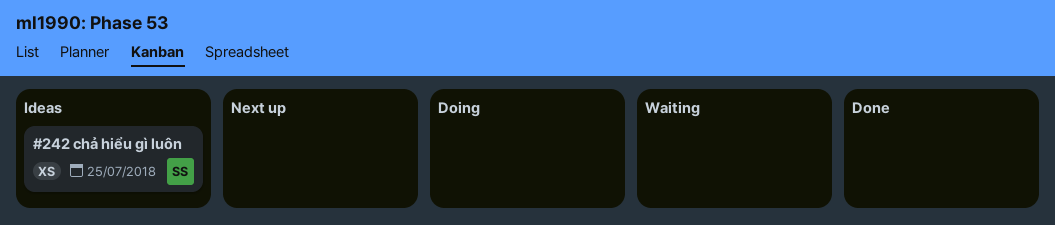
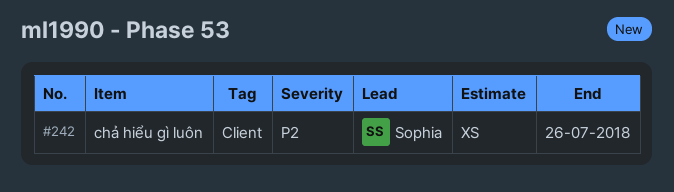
#242, due: Jul 25 -> Jul 26

